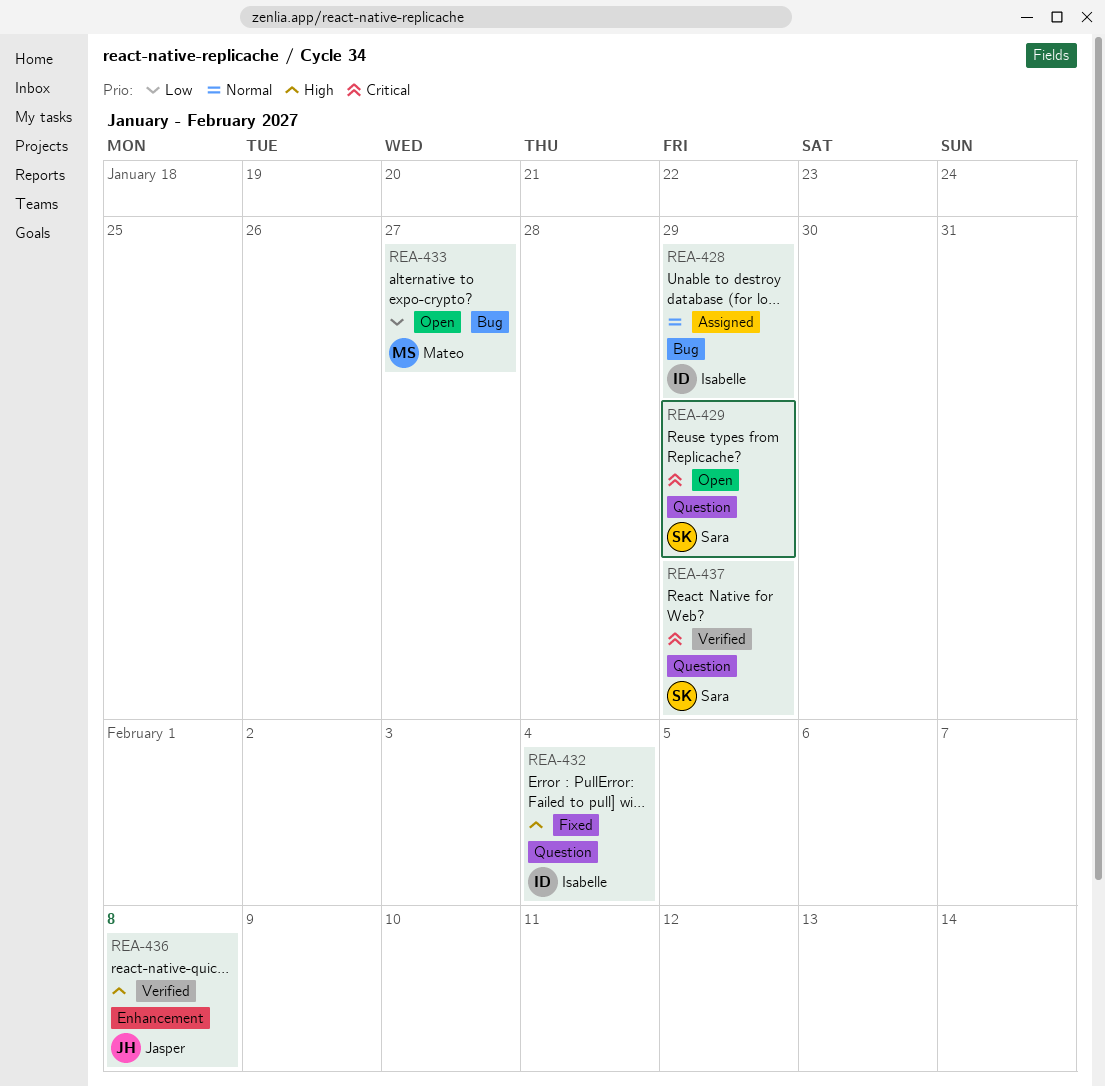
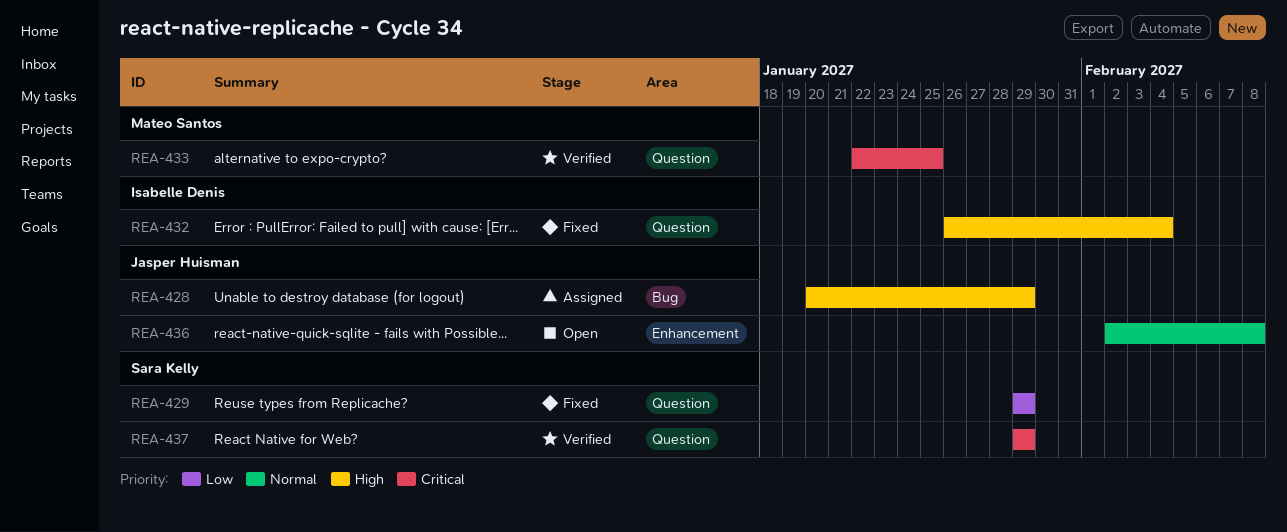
REA-428, owner: Isabelle Denis -> Jasper Huisman
REA-428, priority: Normal -> High
REA-429, status: Open -> Fixed
REA-429, priority: Critical -> Low
REA-433, status: Open -> Verified
REA-433, priority: Low -> Critical
REA-433, label: Bug -> Question
REA-433, due: Jan 27 -> Jan 25
REA-436, status: Verified -> Open
REA-436, priority: High -> Normal

